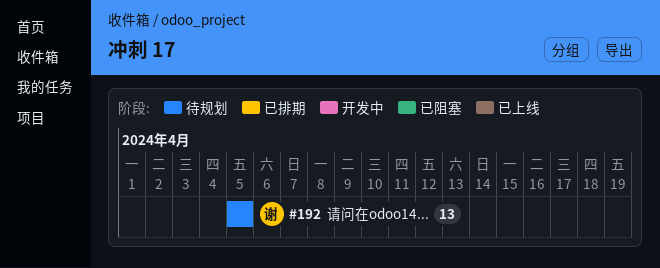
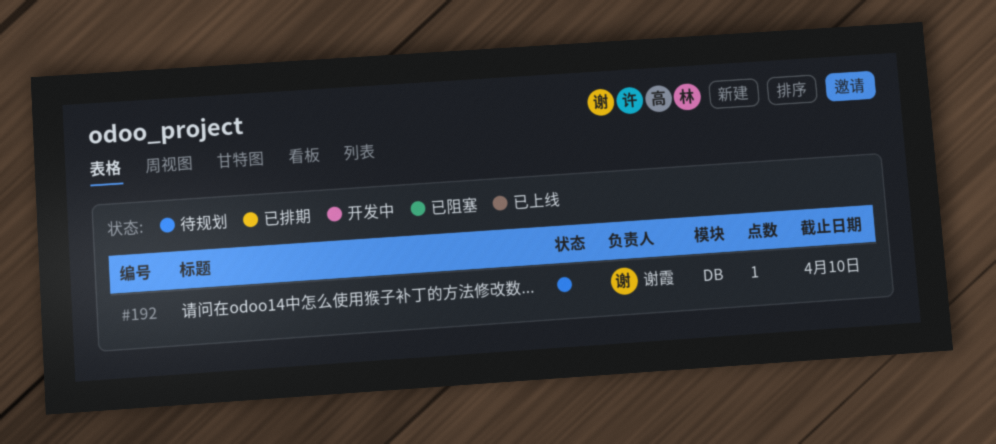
#192, estimate: 13 -> 1
#192, due: Apr 5 -> Apr 10

